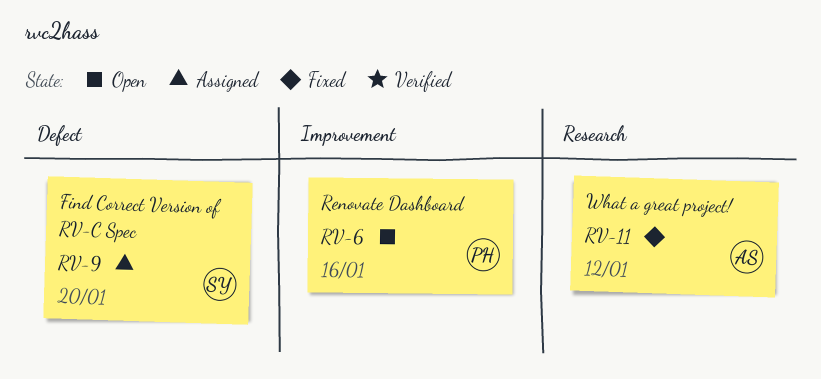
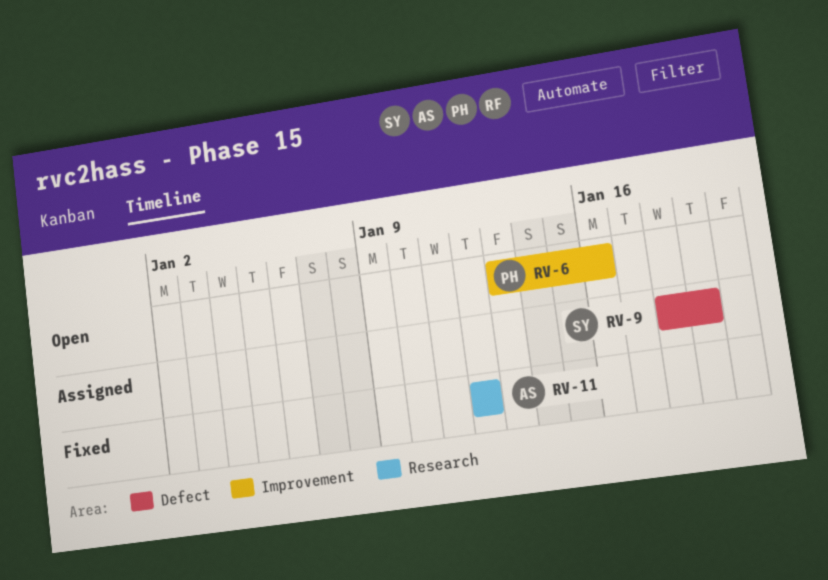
RV-9, due: Jan 20 -> Jan 19

